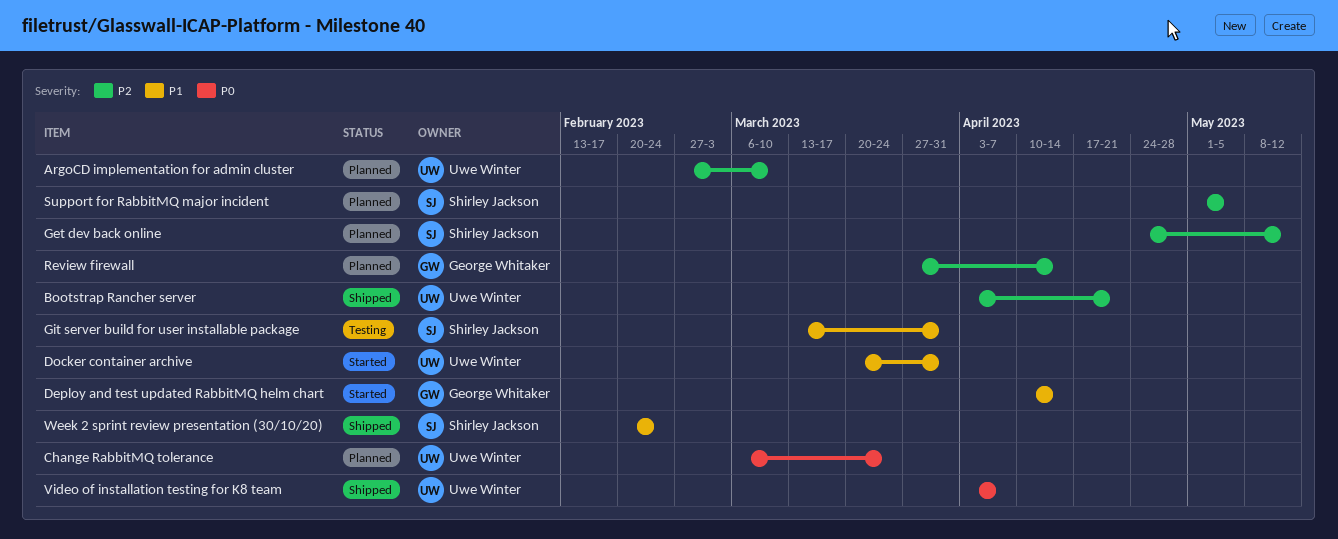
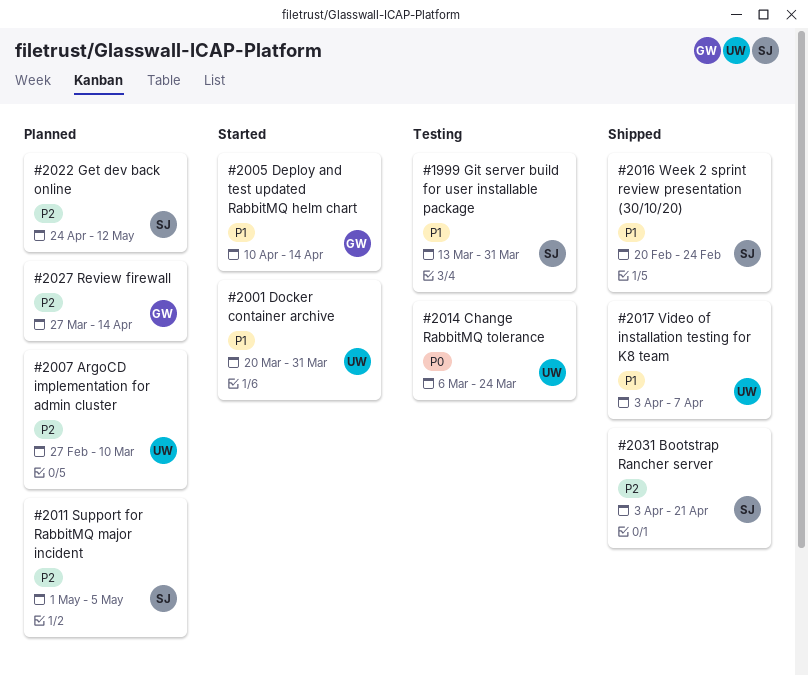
Bootstrap Rancher server, owner: Uwe Winter -> Shirley Jackson
Change RabbitMQ tolerance, status: Planned -> Testing
Video of installation testing for K8 team, priority: P0 -> P1

